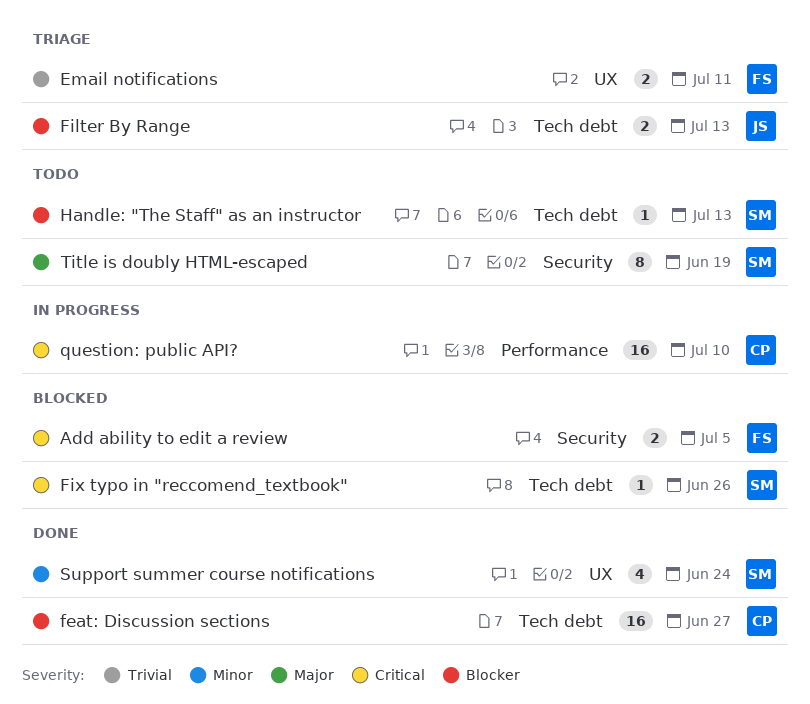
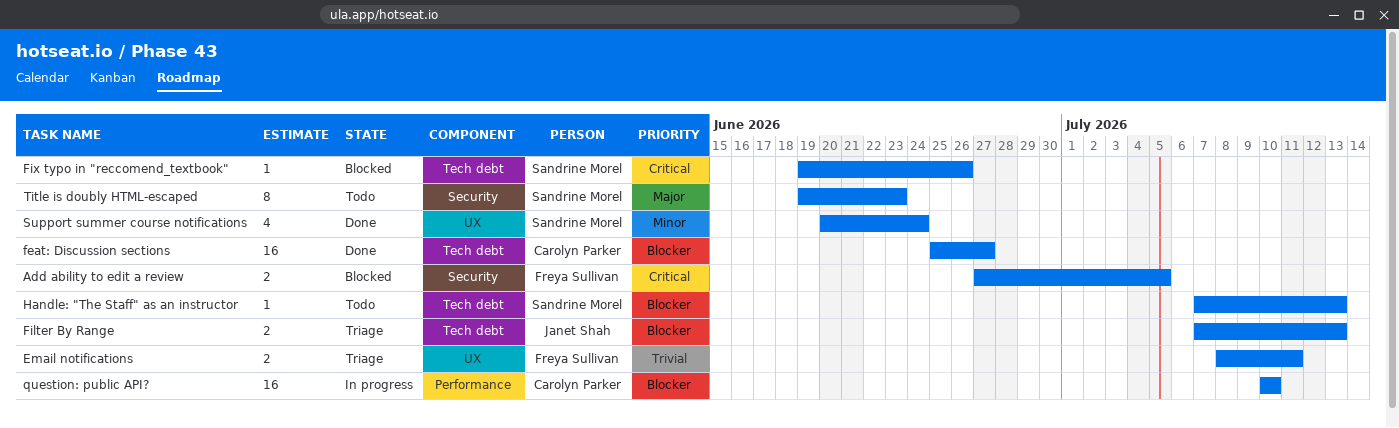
question: public API?, priority: Critical -> Blocker
Title is doubly HTML-escaped, due: Jun 19 -> Jun 23

